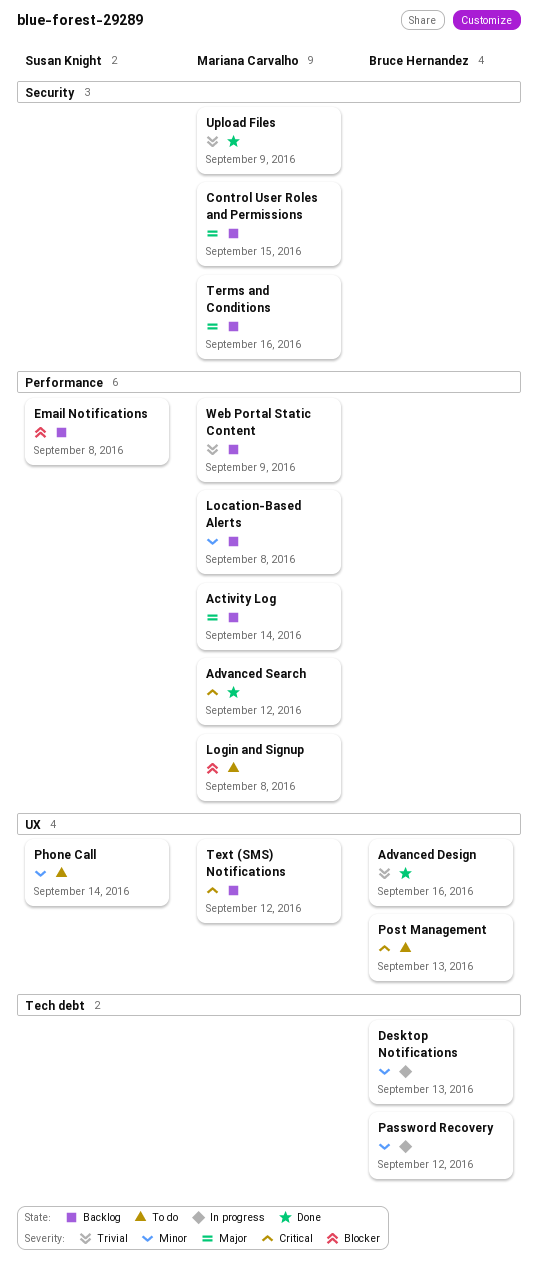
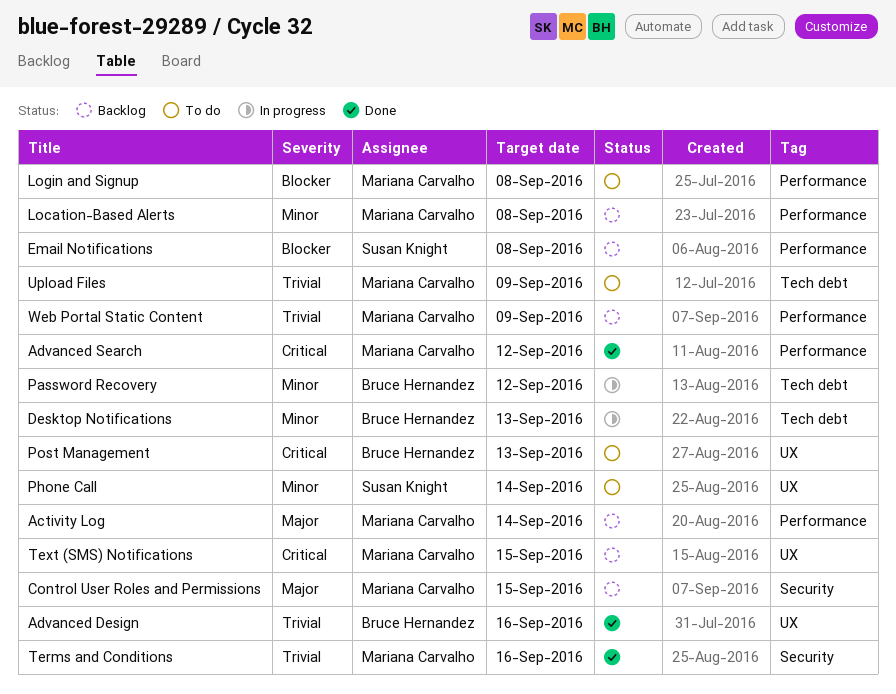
Terms and Conditions, status: Backlog -> Done
Terms and Conditions, priority: Major -> Trivial
Text (SMS) Notifications, due: Sep 12 -> Sep 15
Upload Files, status: Done -> To do
Upload Files, label: Security -> Tech debt

